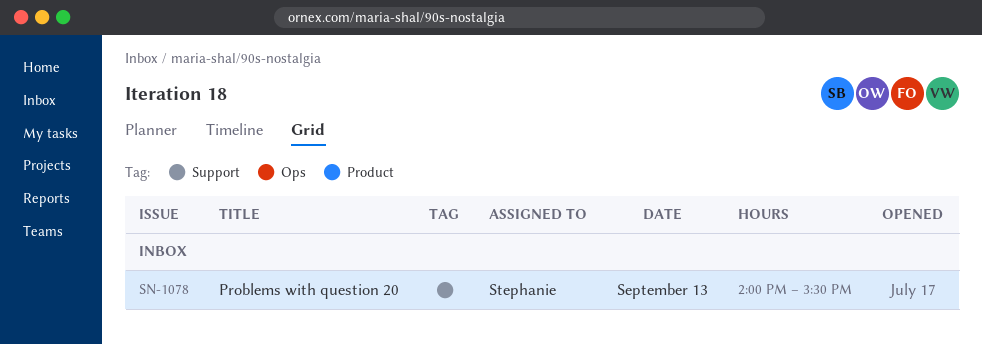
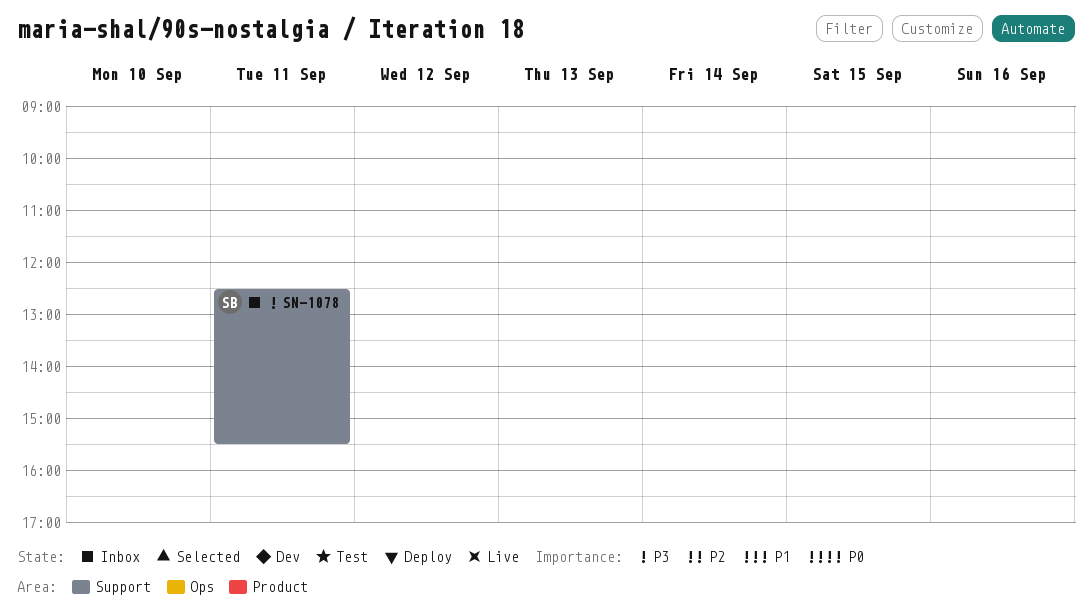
SN-1078, day: Sep 13 -> Sep 11
SN-1078, begins: 14:00 -> 12:30

